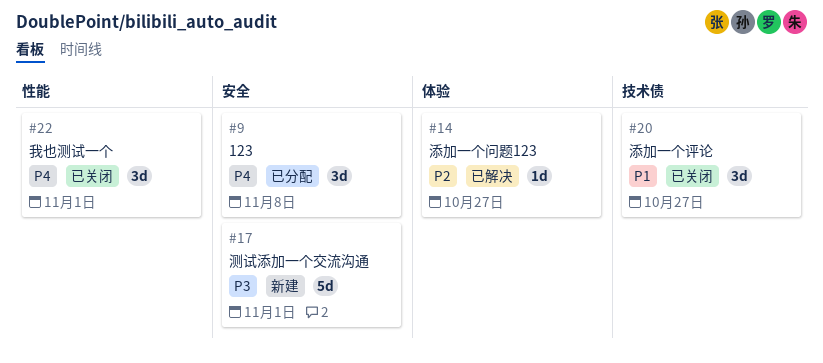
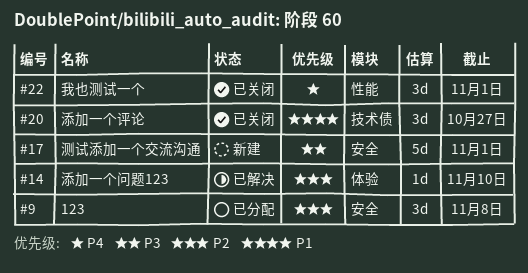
#9, priority: P4 -> P2
#14, due: Oct 27 -> Nov 10

